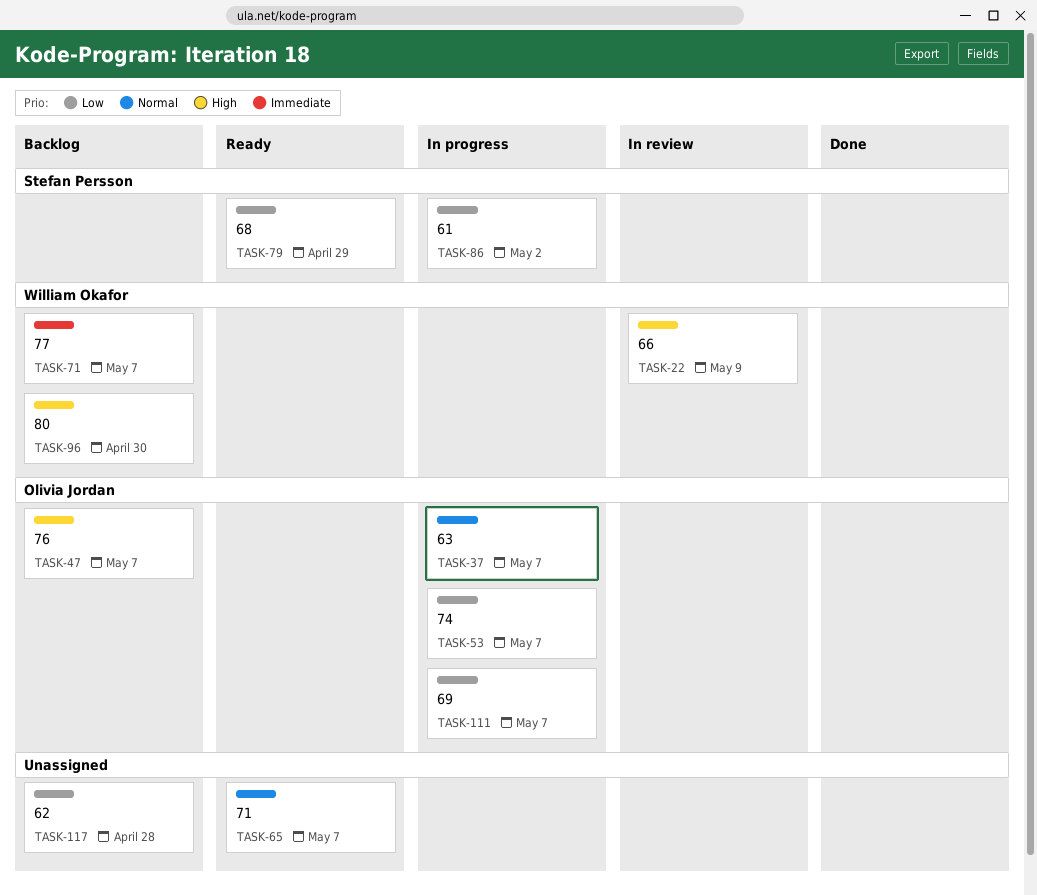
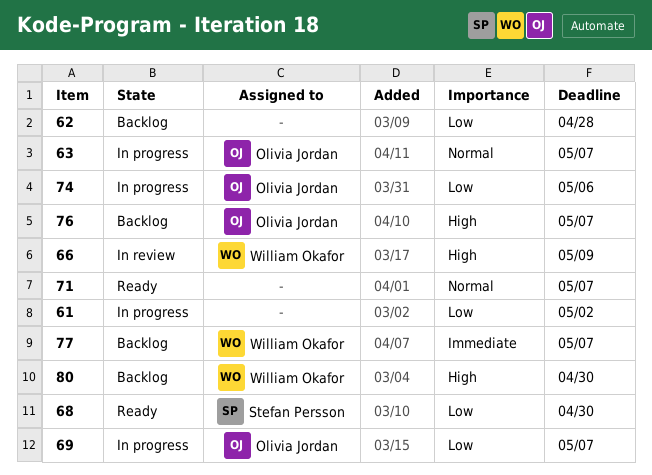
61, owner: Stefan Persson -> none
68, due: Apr 29 -> Apr 30
74, due: May 7 -> May 6

